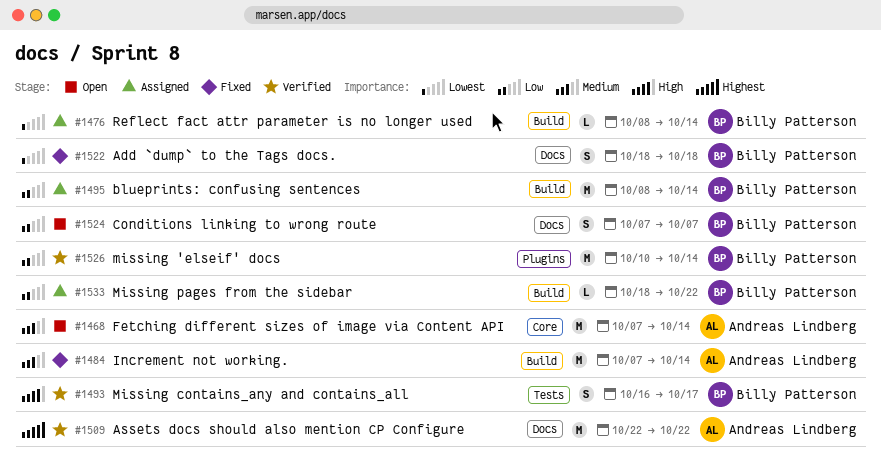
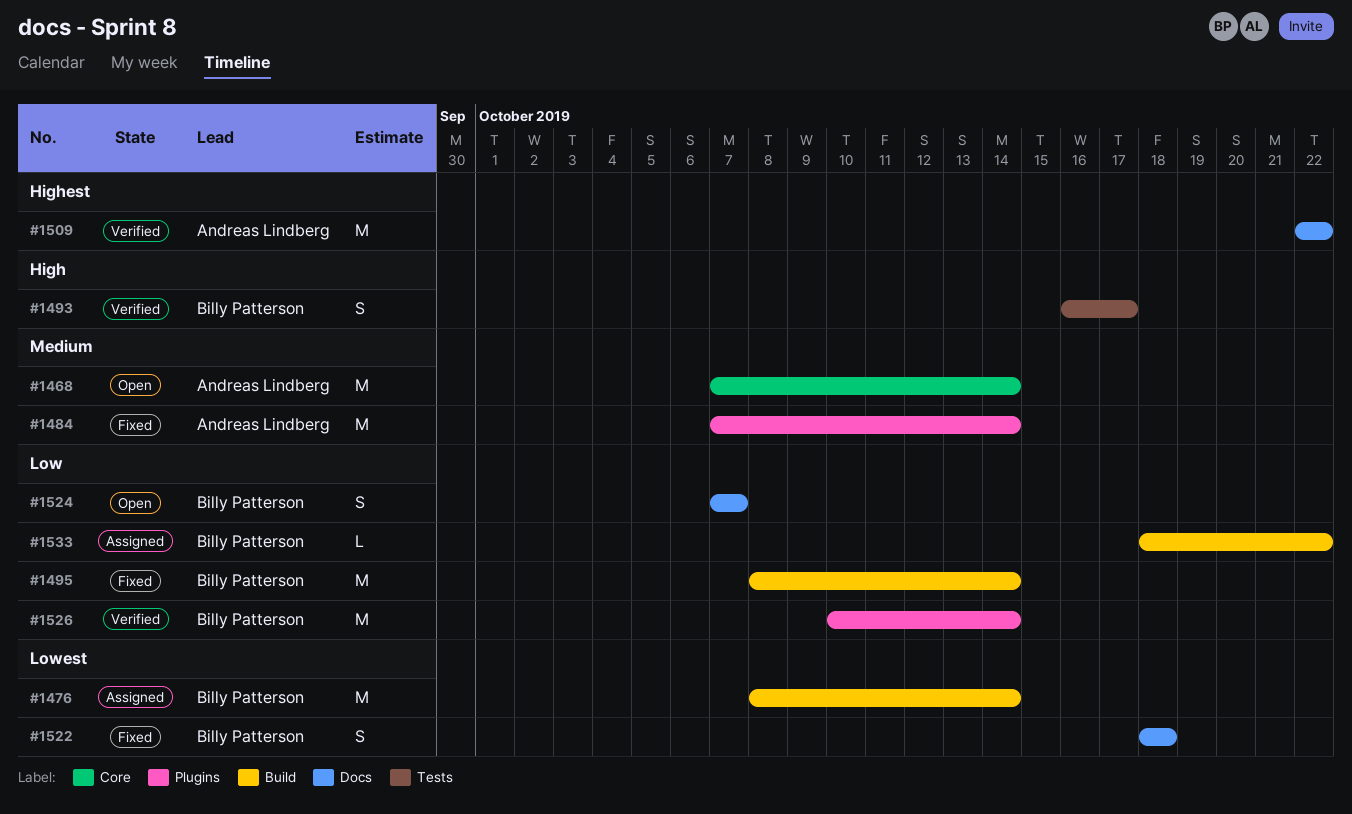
#1476, estimate: L -> M
#1484, label: Build -> Plugins
#1495, status: Assigned -> Fixed

